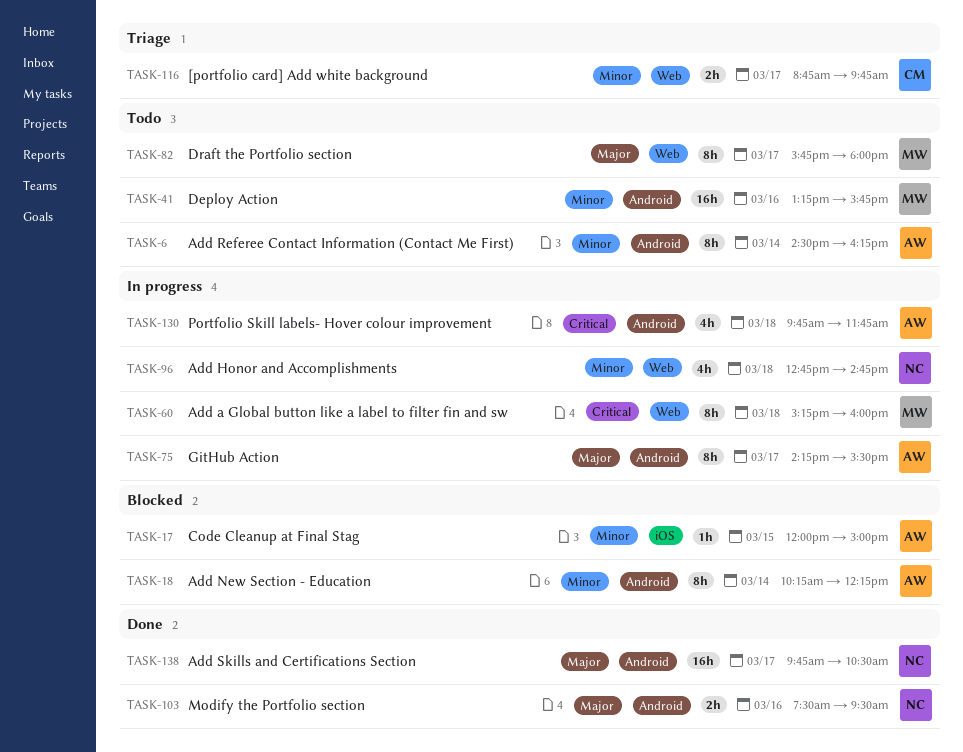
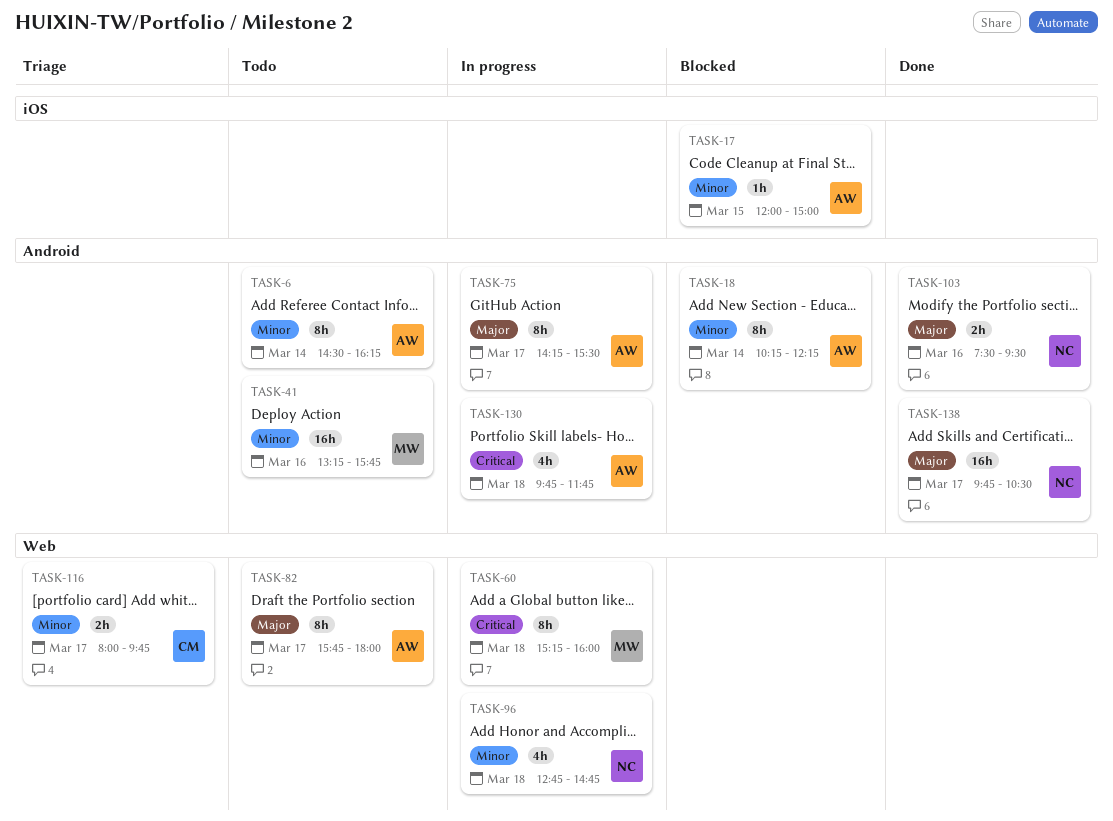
TASK-82, owner: MW -> AW
TASK-116, begins: 08:45 -> 08:00

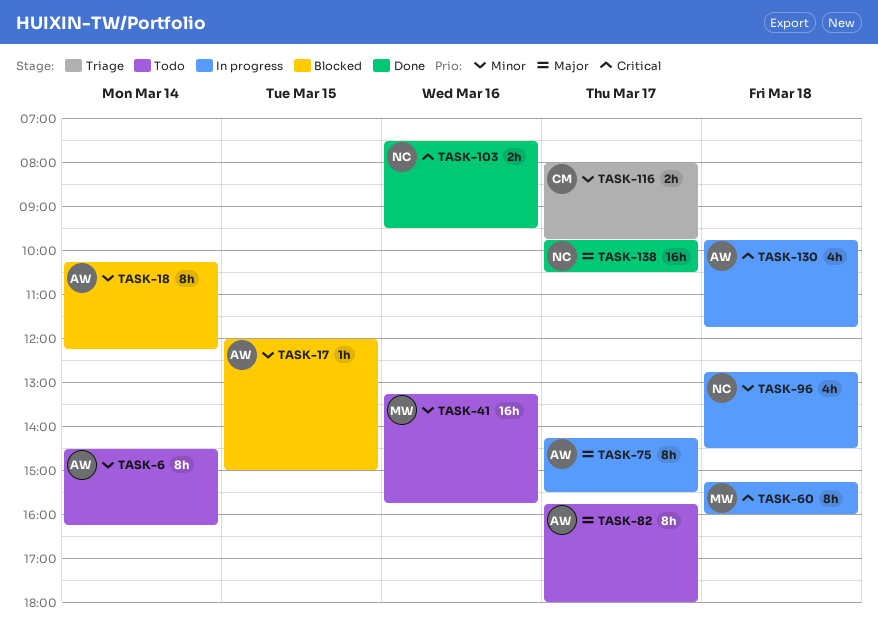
TASK-96, ends: 14:45 -> 14:30
TASK-103, priority: Major -> Critical

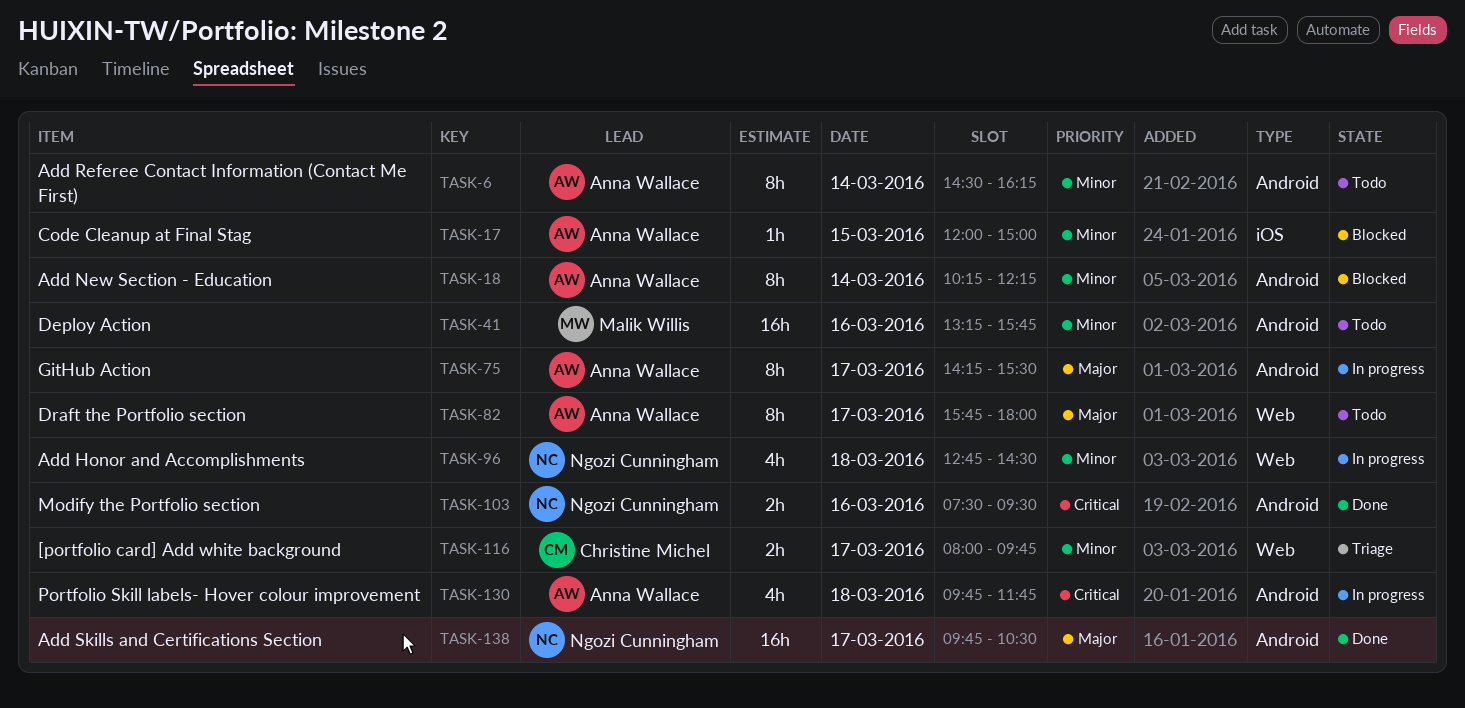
TASK-60: present -> none

